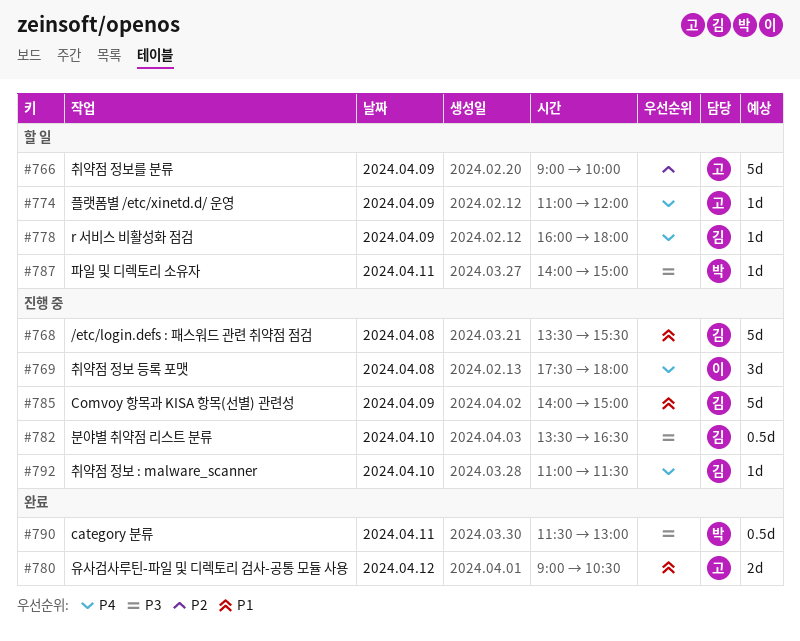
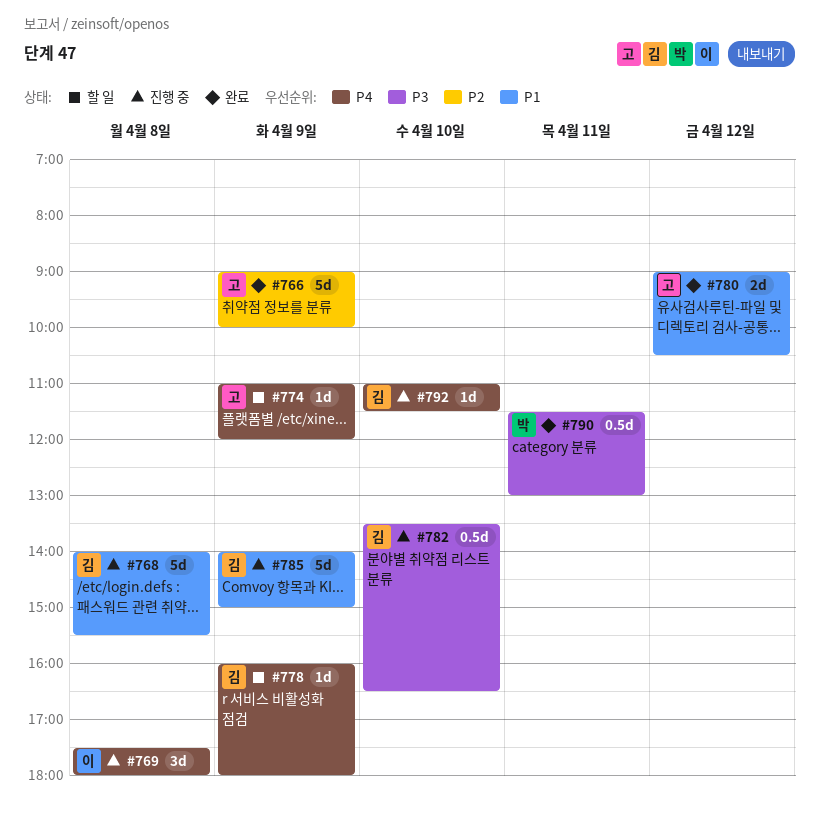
#766, status: 할 일 -> 완료
#768, begins: 13:30 -> 14:00
#787: present -> none

